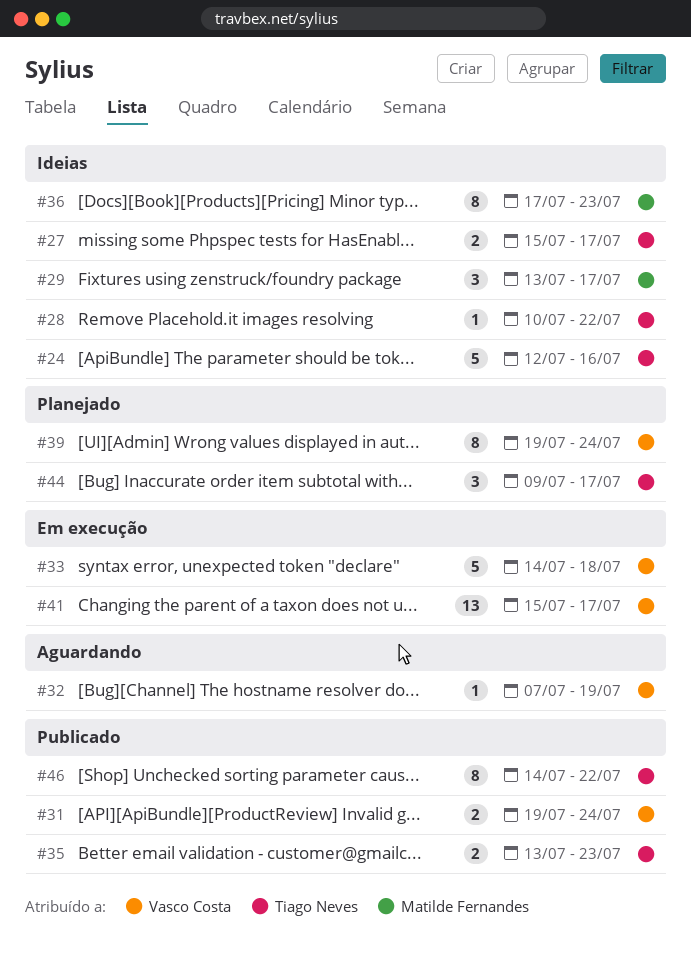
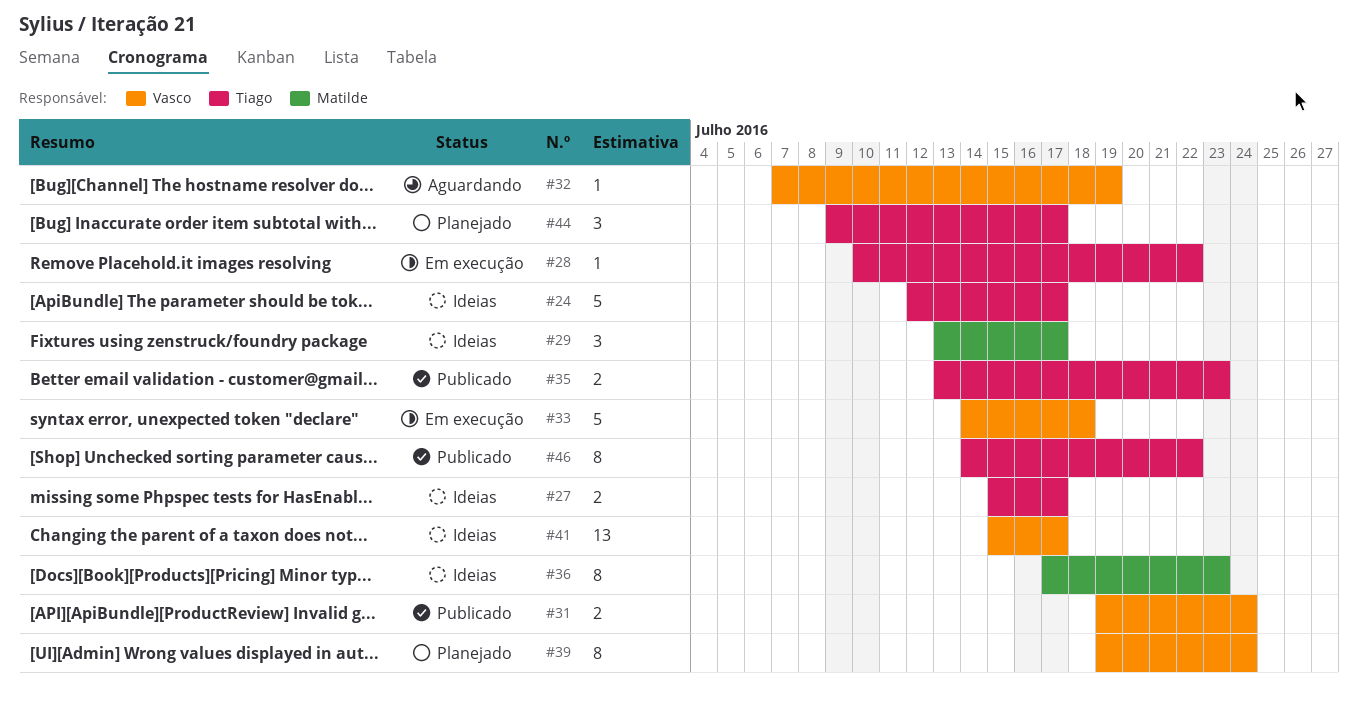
#24, due: Jul 16 -> Jul 17
#28, status: Ideias -> Em execução
#41, status: Em execução -> Ideias

